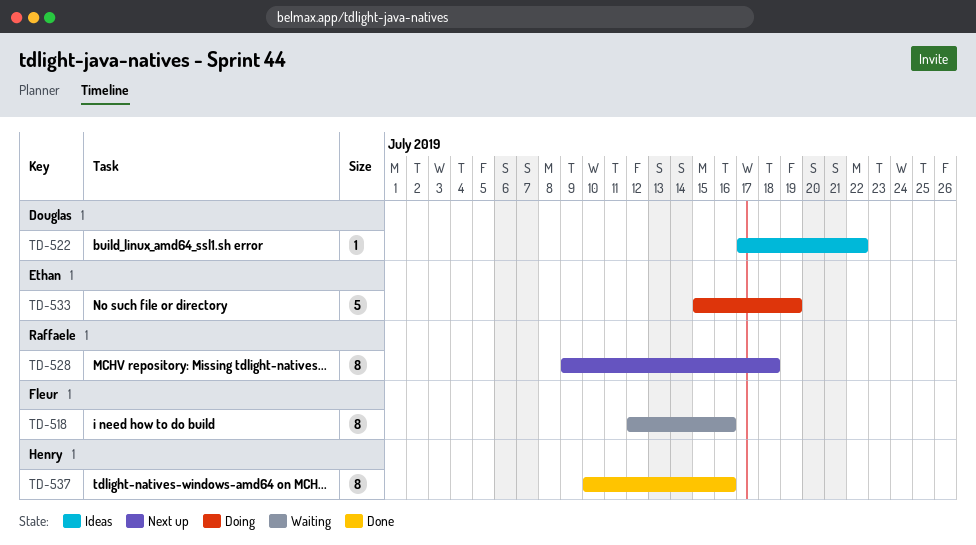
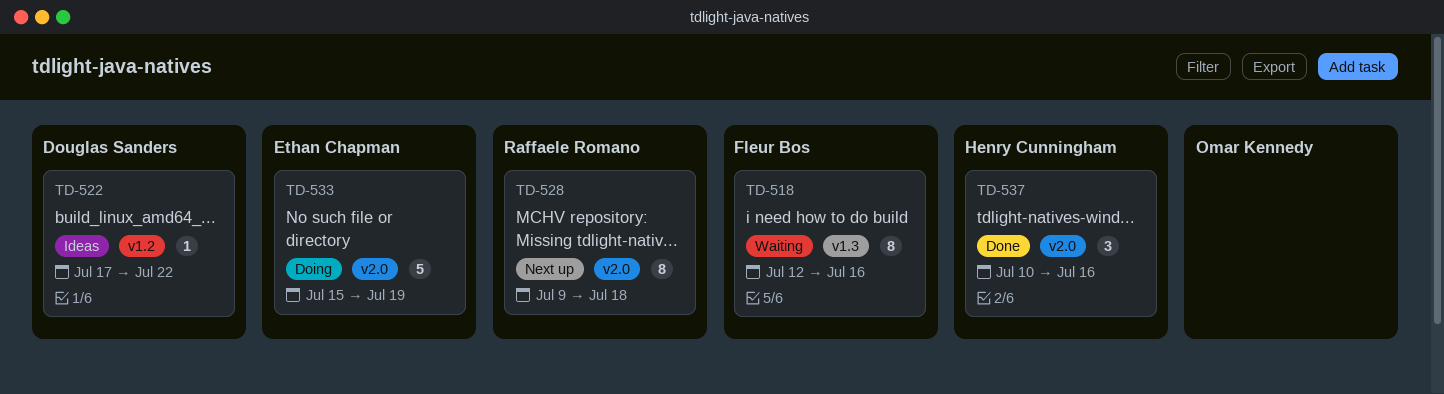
TD-537, estimate: 8 -> 3

